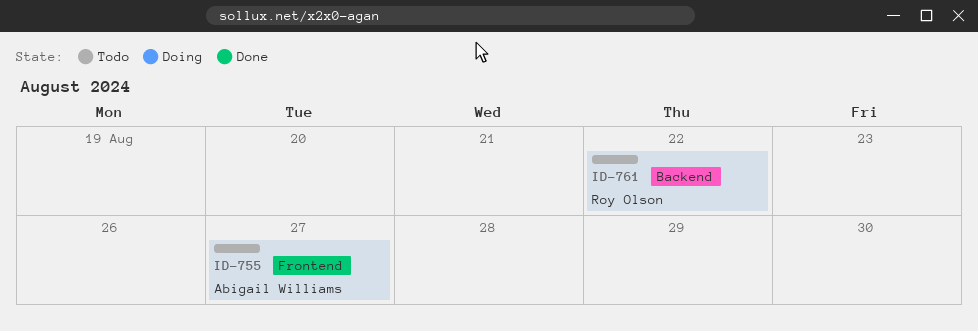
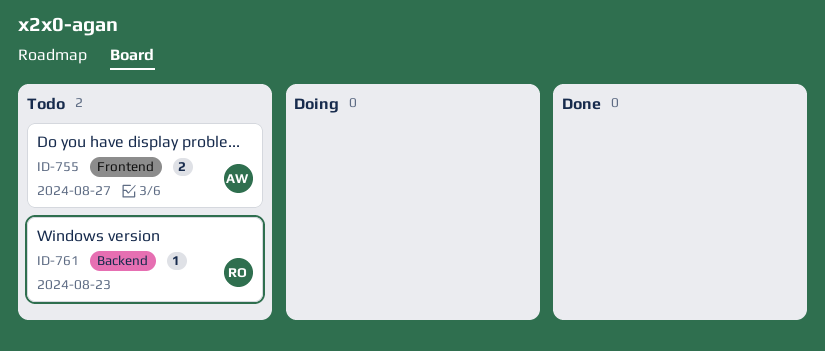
ID-761, due: Aug 22 -> Aug 23

